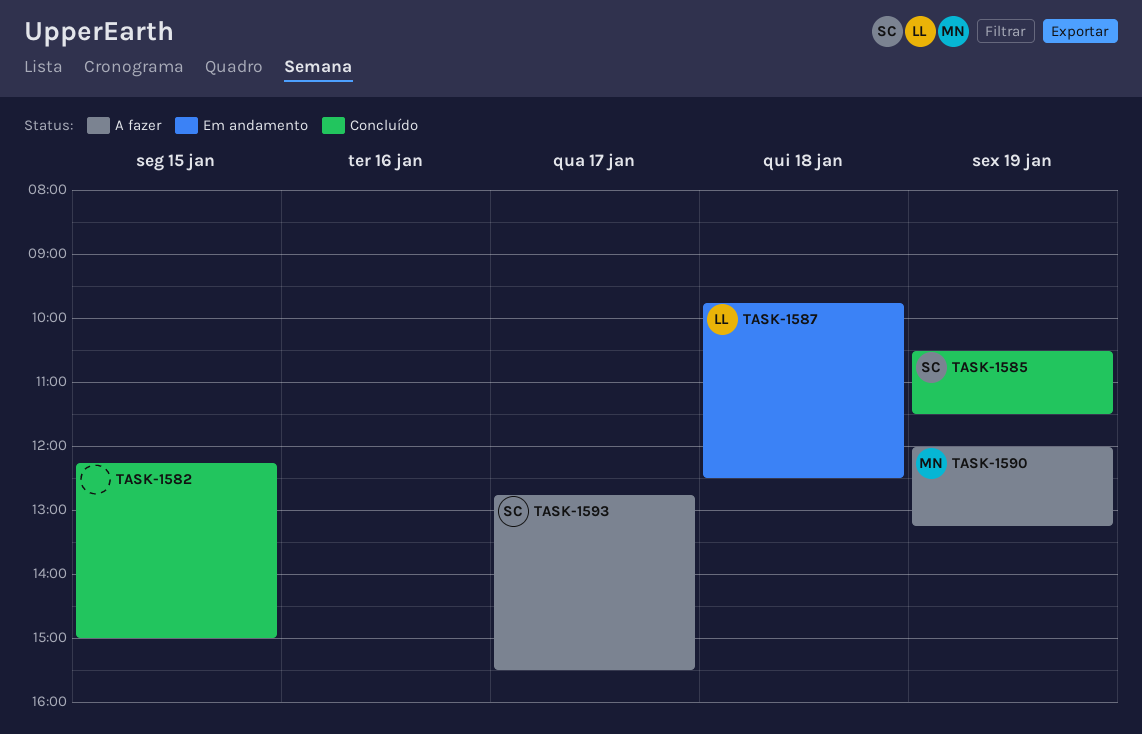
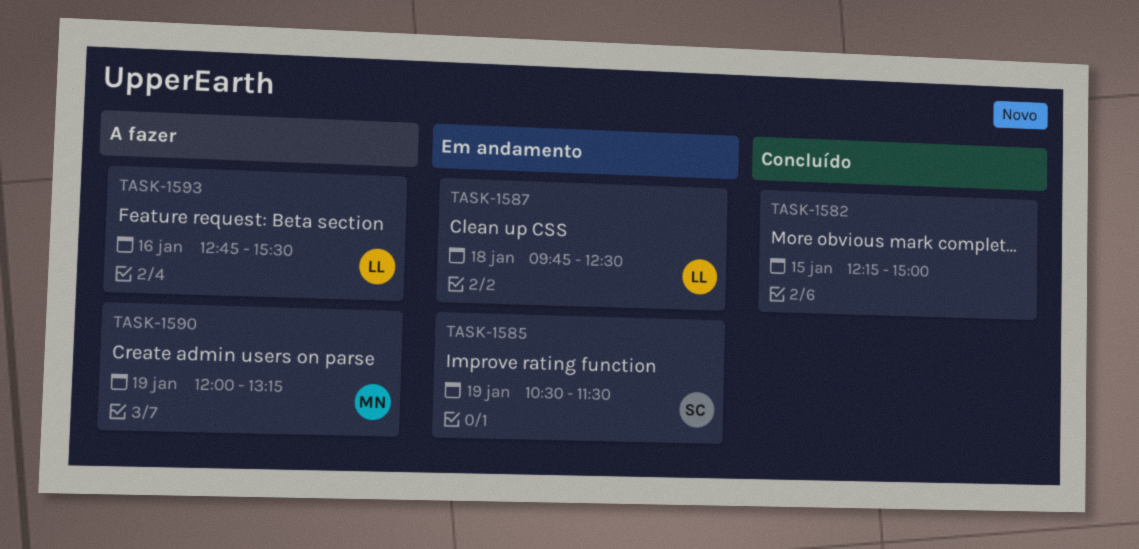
TASK-1585, status: Concluído -> Em andamento
TASK-1593, owner: SC -> LL
TASK-1593, day: Jan 17 -> Jan 16

